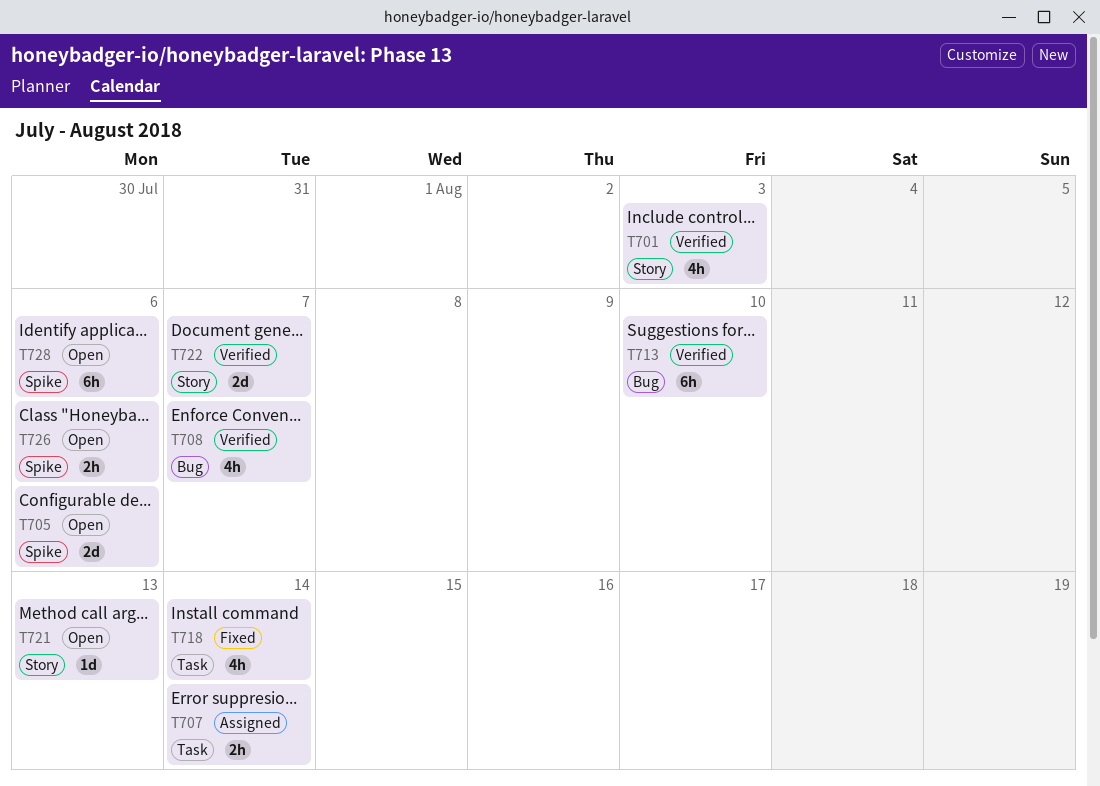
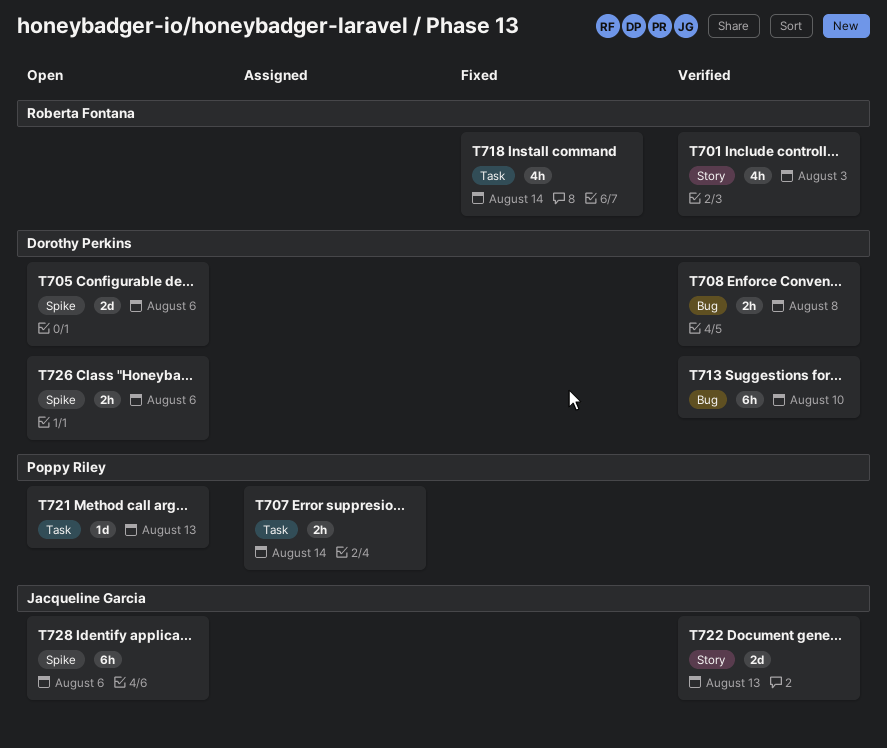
T708, estimate: 4h -> 2h
T708, due: Aug 7 -> Aug 8
T721, label: Story -> Task
T722, due: Aug 7 -> Aug 13

